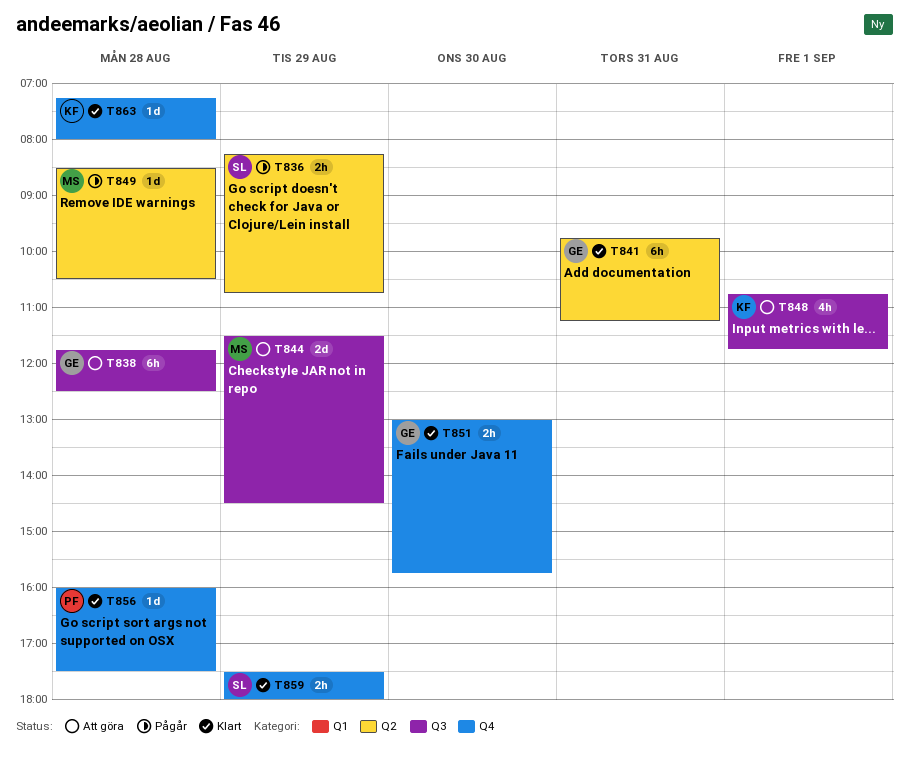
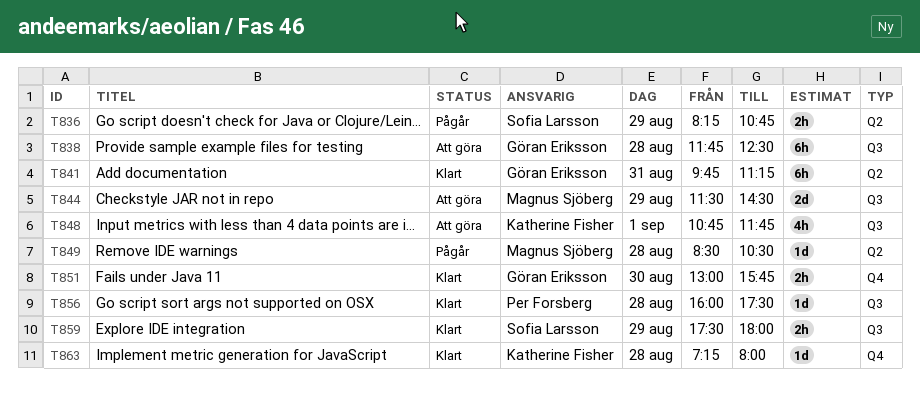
T856, label: Q4 -> Q3
T859, label: Q4 -> Q3

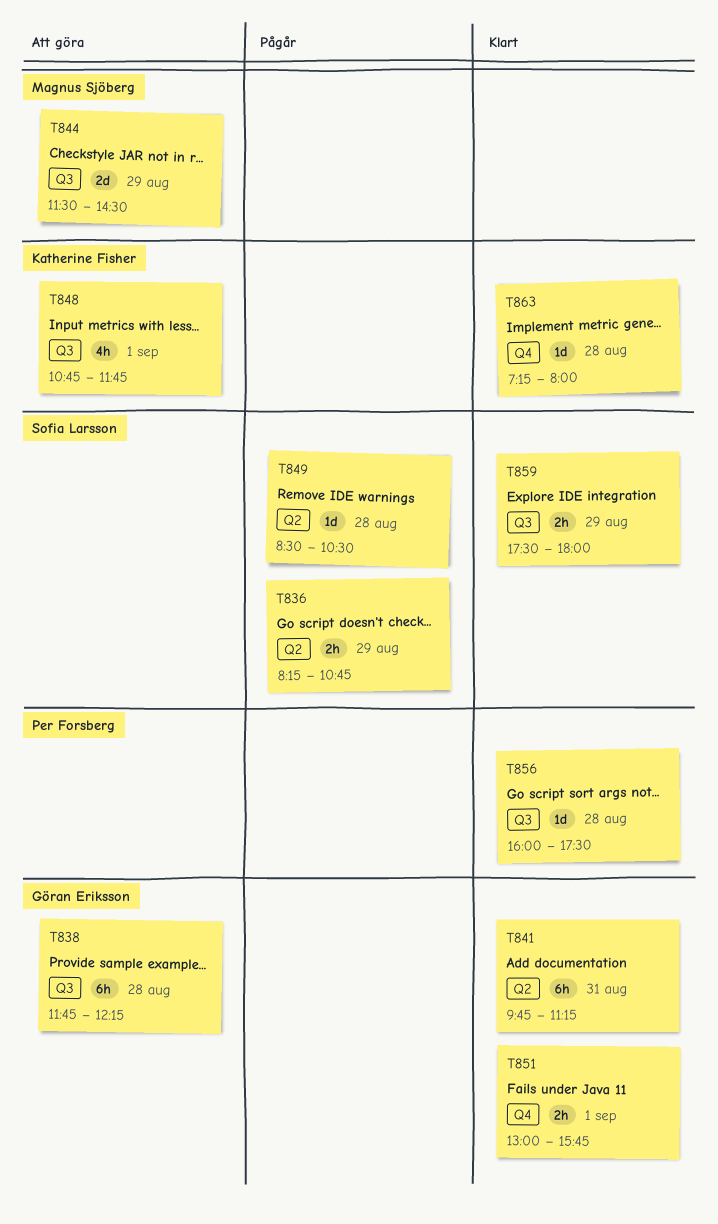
T838, ends: 12:30 -> 12:15
T849, owner: Magnus Sjöberg -> Sofia Larsson
T851, day: Aug 30 -> Sep 1

